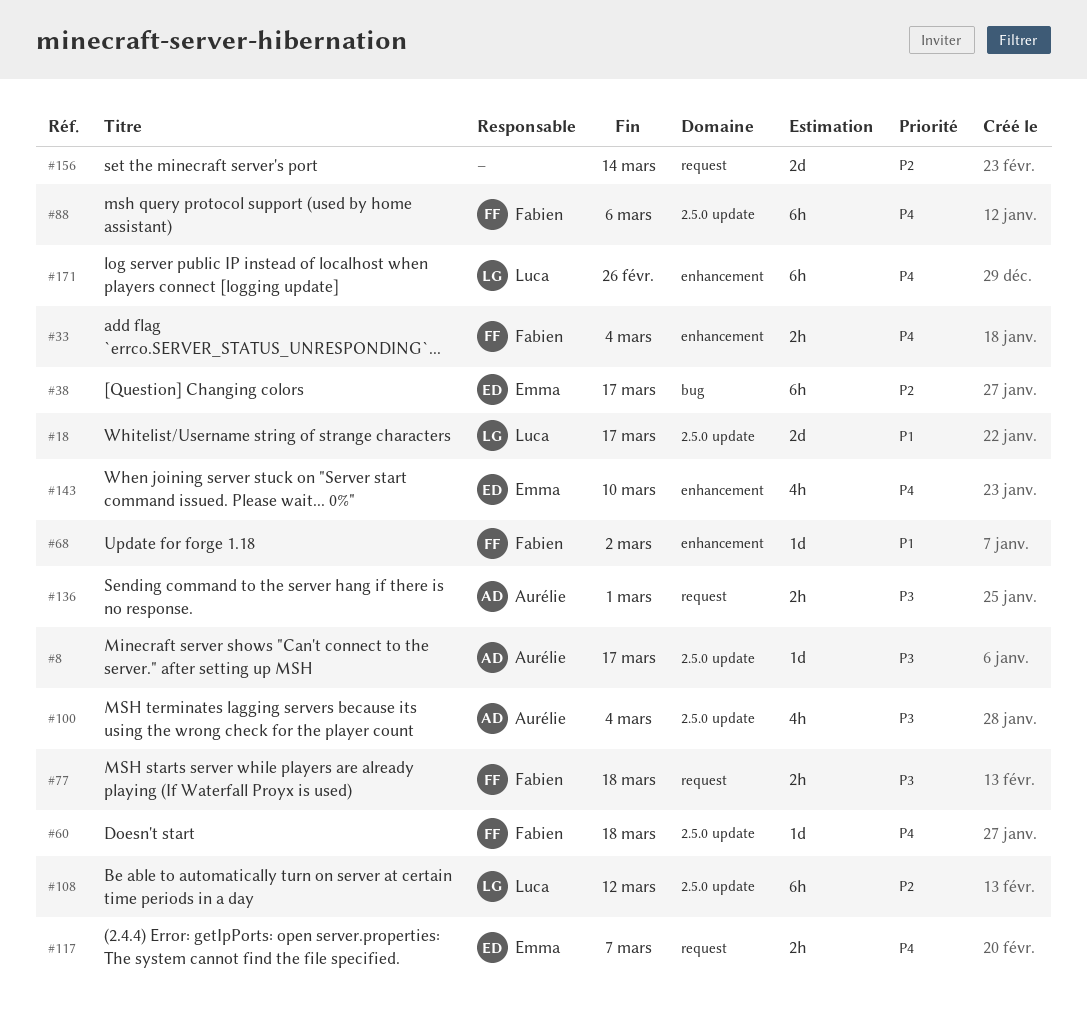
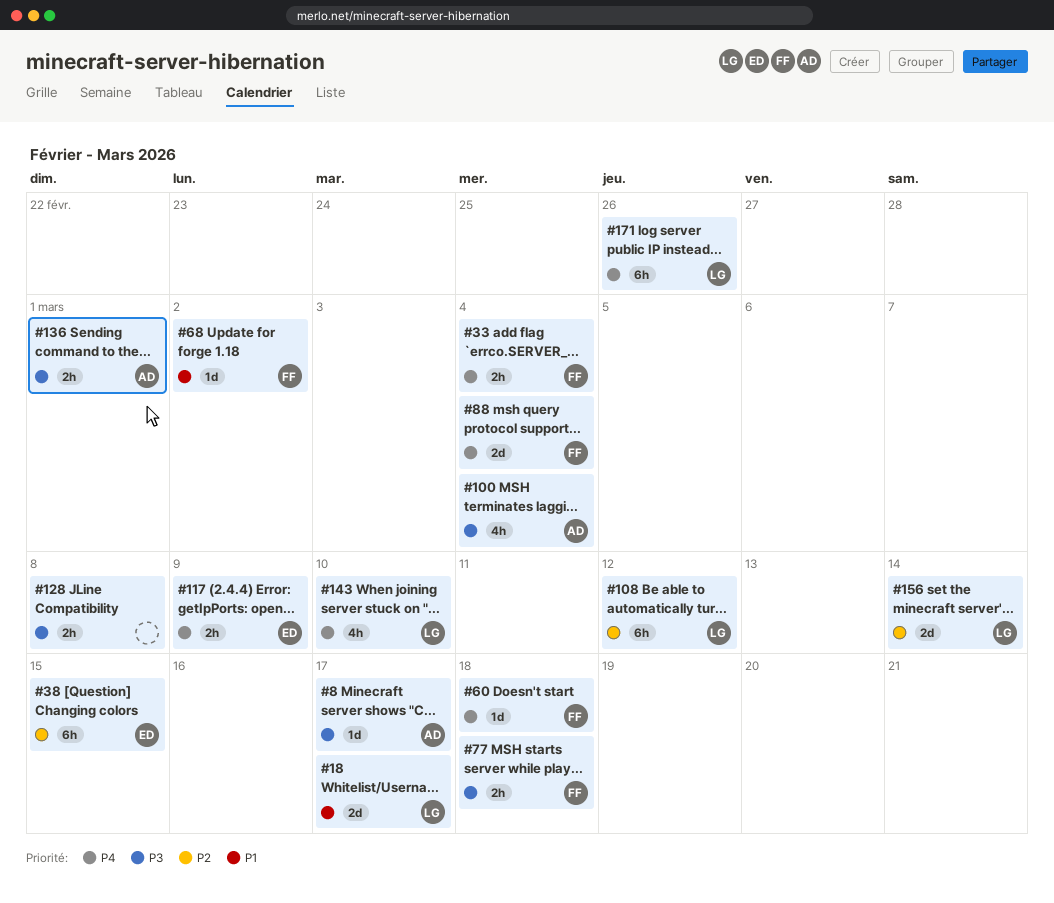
#38, due: Mar 17 -> Mar 15
#88, estimate: 6h -> 2d
#88, due: Mar 6 -> Mar 4
#117, due: Mar 7 -> Mar 9
#128: none -> present
#143, owner: Emma -> Luca
#156, owner: none -> Luca

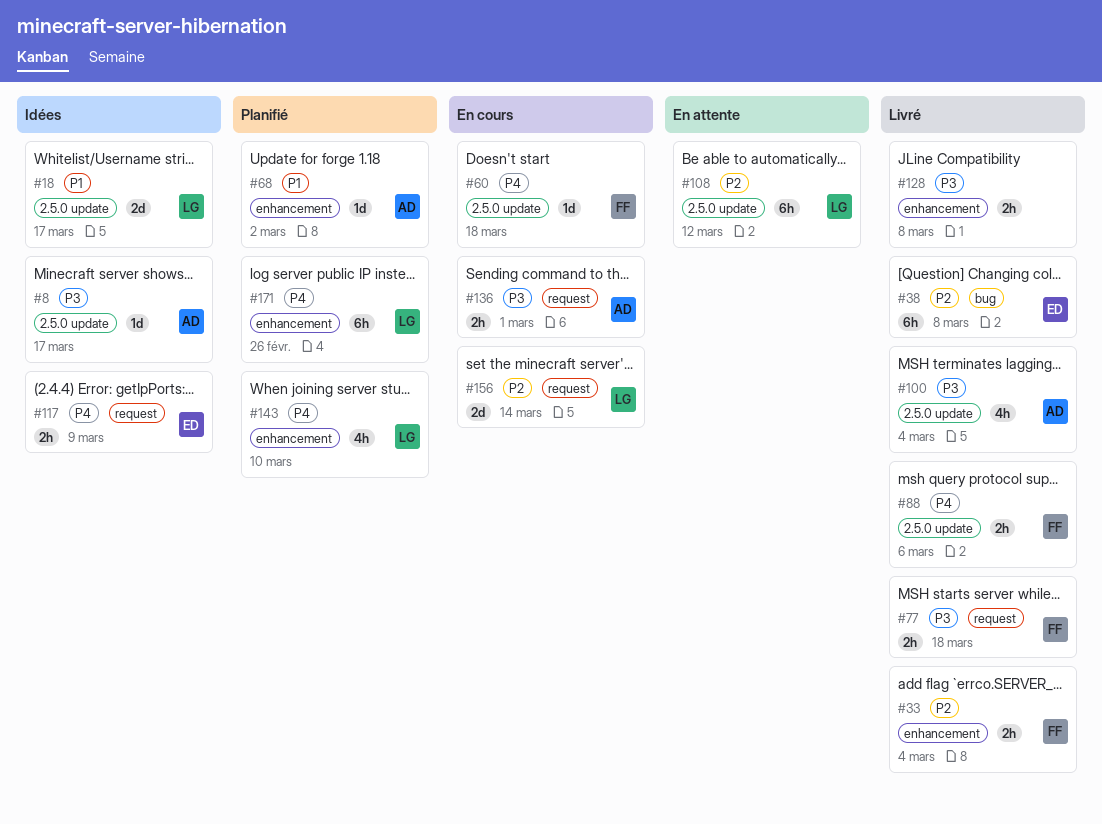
#33, priority: P4 -> P2
#38, due: Mar 15 -> Mar 8
#68, owner: FF -> AD
#88, estimate: 2d -> 2h
#88, due: Mar 4 -> Mar 6

